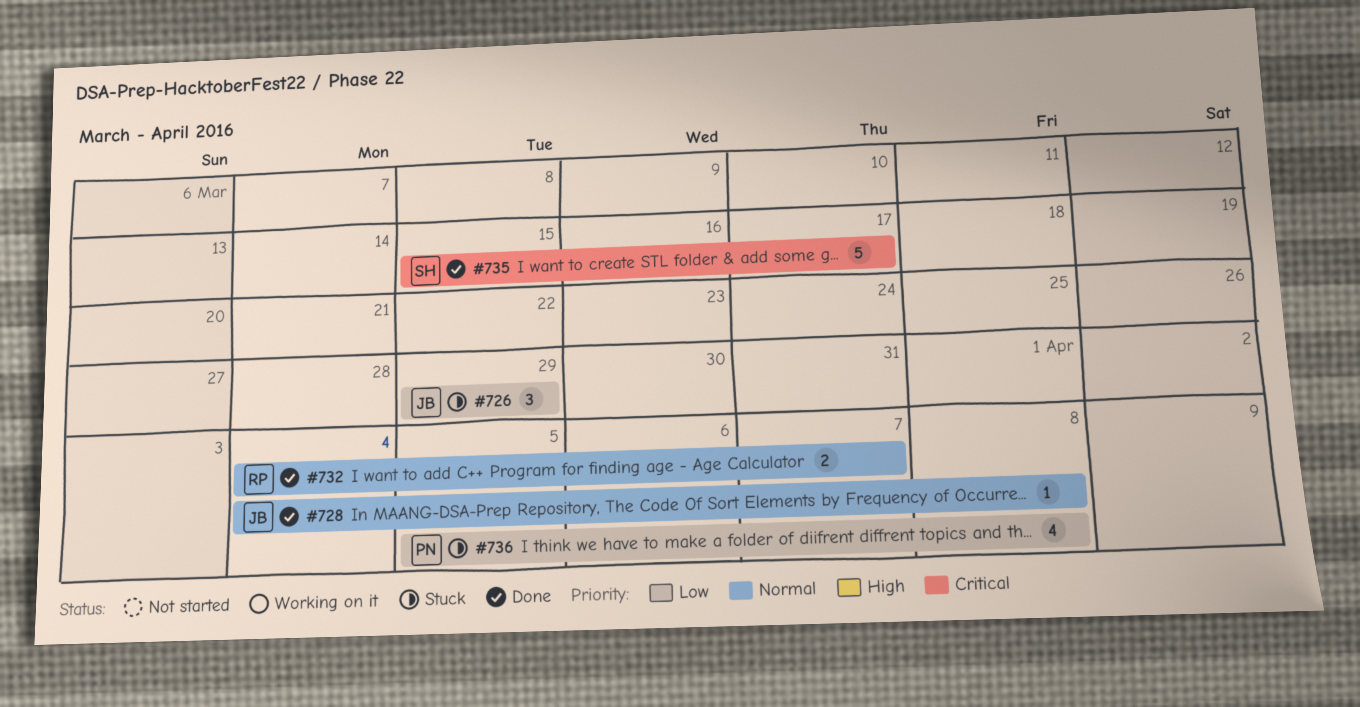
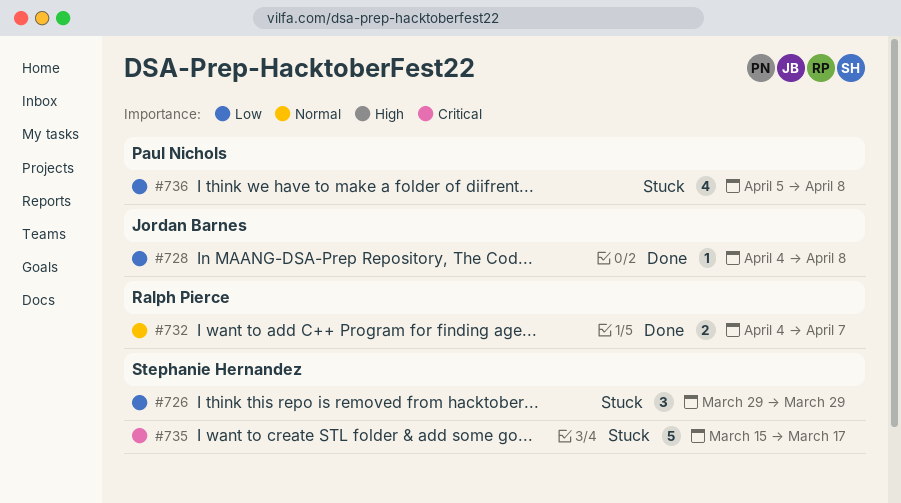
#726, owner: Jordan Barnes -> Stephanie Hernandez
#728, priority: Normal -> Low
#735, status: Done -> Stuck

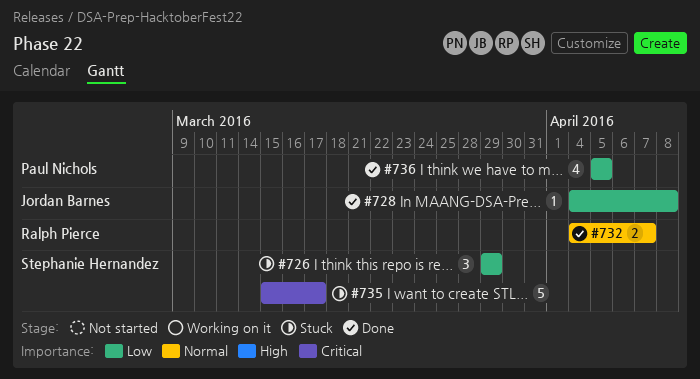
#736, status: Stuck -> Done
#736, due: Apr 8 -> Apr 5

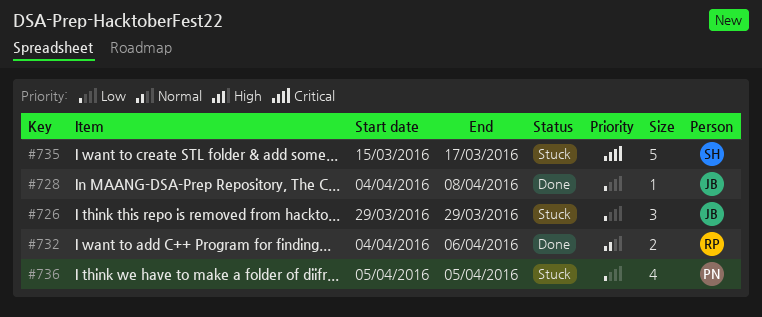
#726, owner: Stephanie Hernandez -> Jordan Barnes
#732, due: Apr 7 -> Apr 6
#736, status: Done -> Stuck

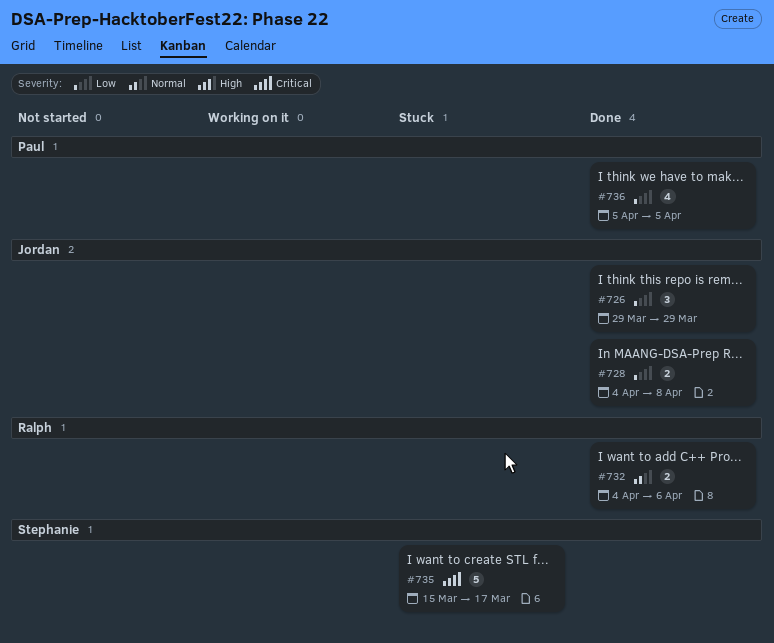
#726, status: Stuck -> Done
#728, estimate: 1 -> 2
#736, status: Stuck -> Done

